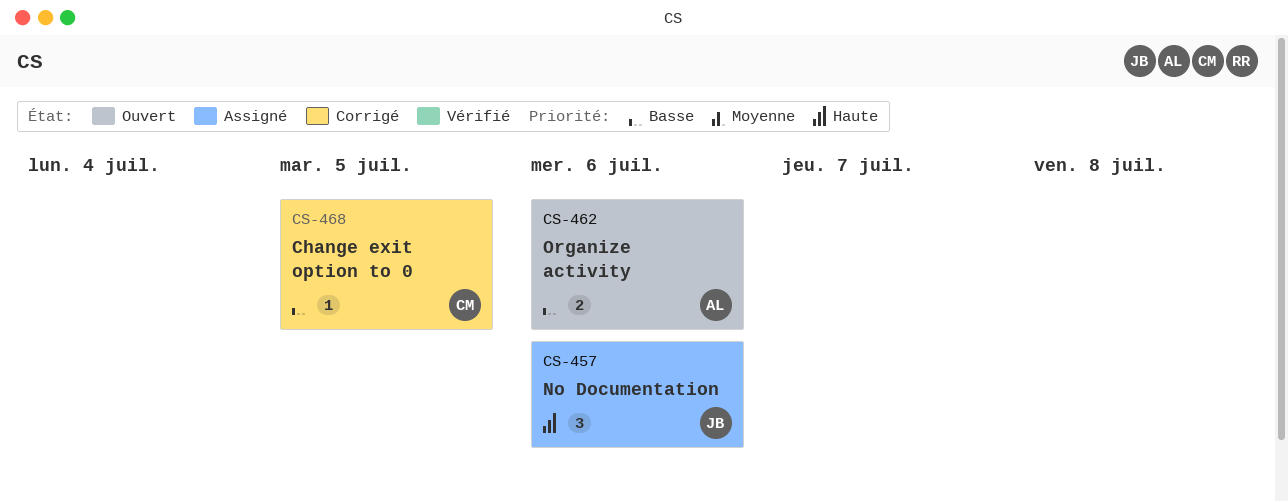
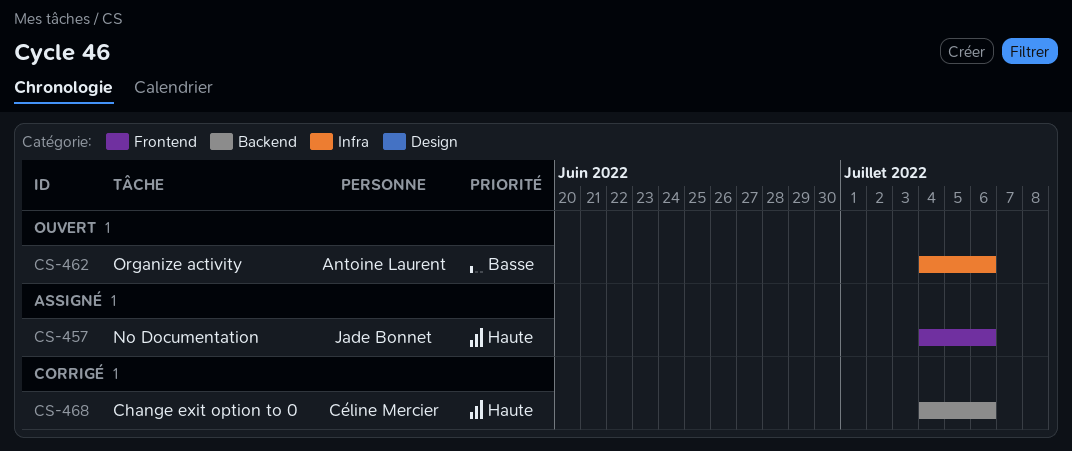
CS-468, priority: Basse -> Haute
CS-468, due: Jul 5 -> Jul 6

